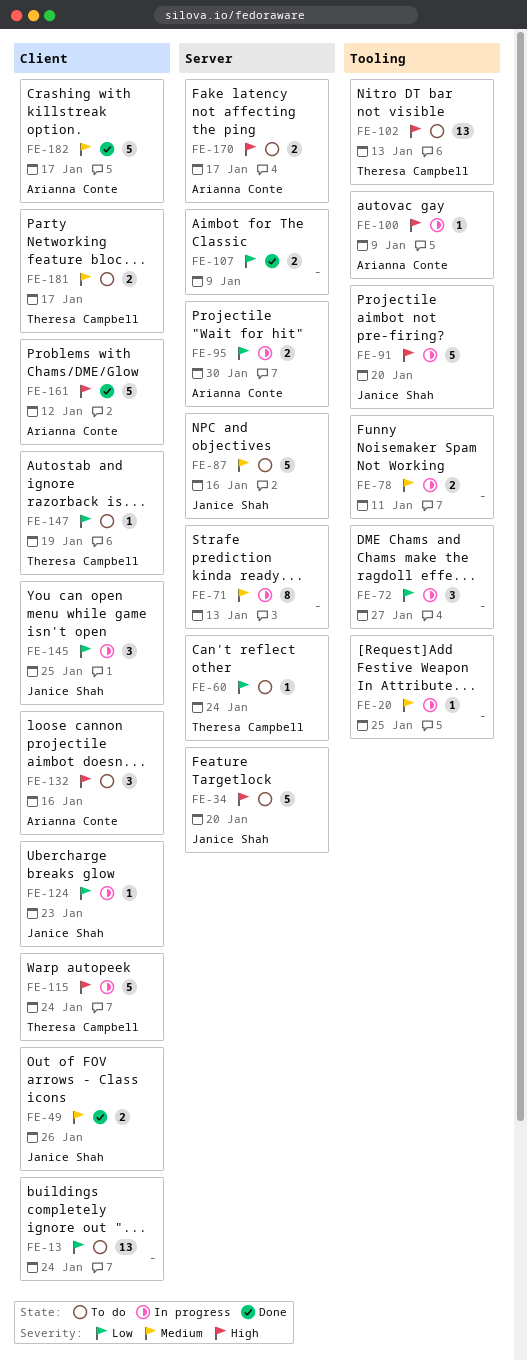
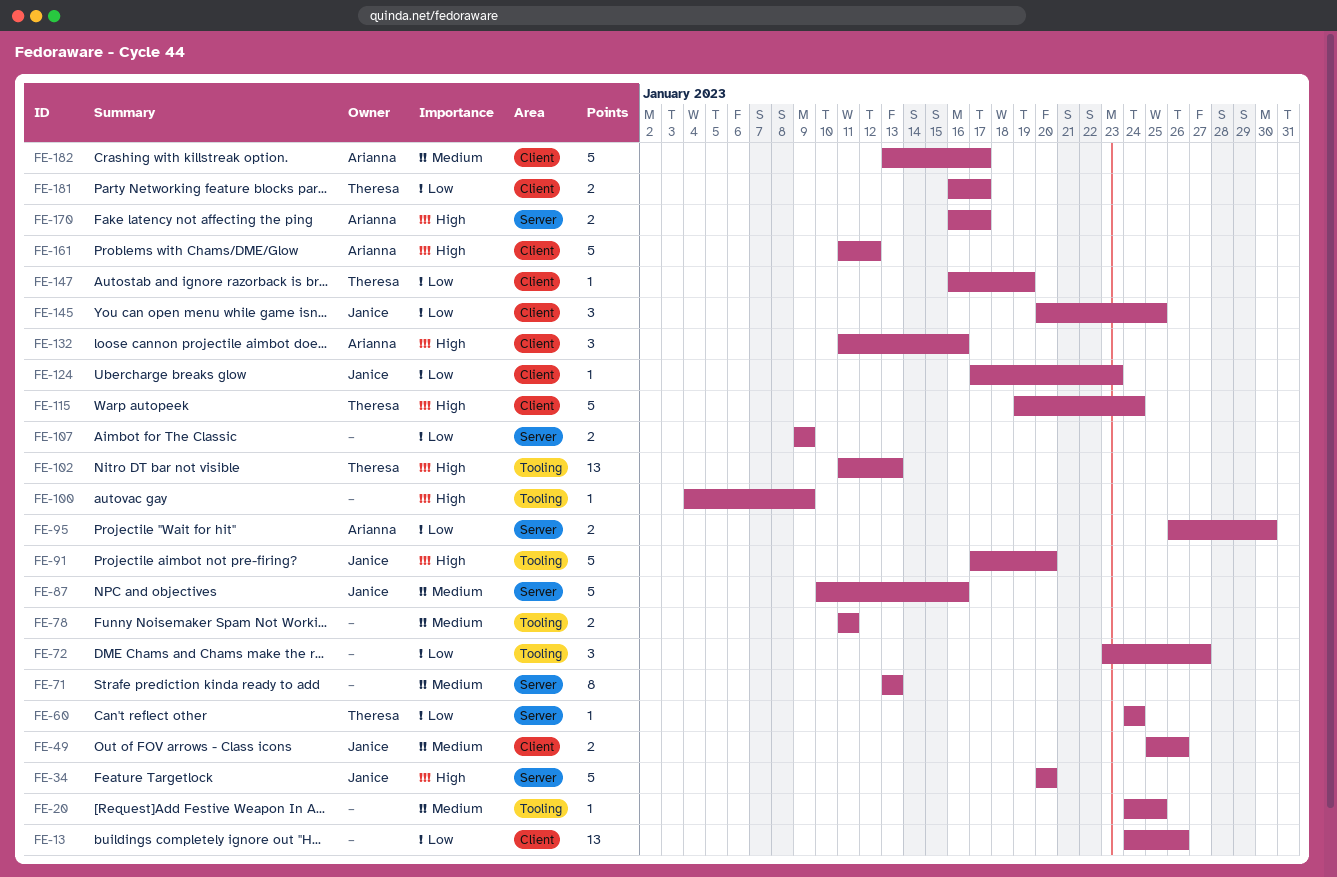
FE-13, due: Jan 24 -> Jan 26
FE-100, owner: Arianna Conte -> none
FE-181, priority: Medium -> Low

